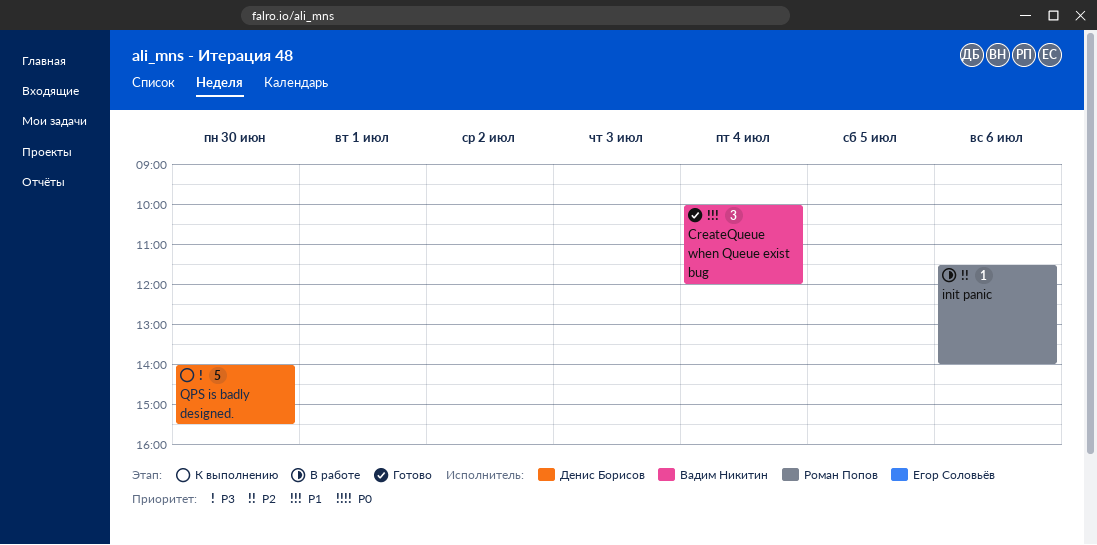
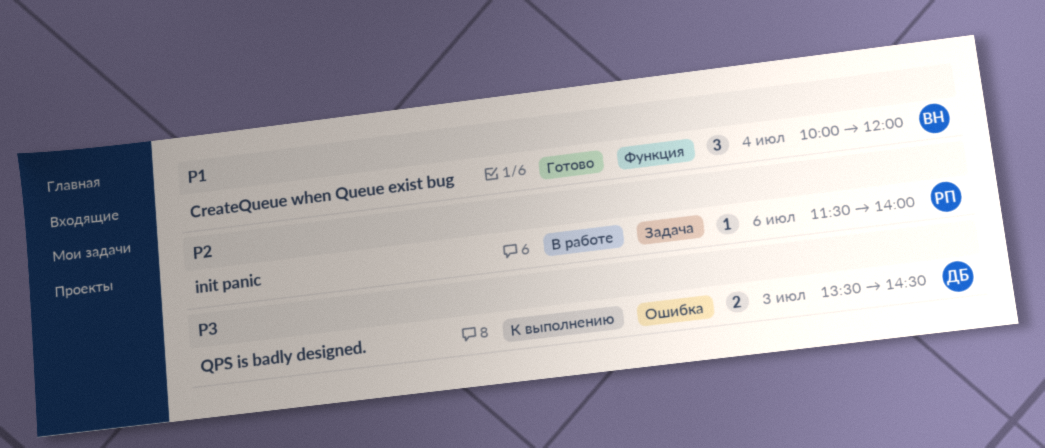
QPS is badly designed., estimate: 5 -> 2
QPS is badly designed., day: Jun 30 -> Jul 3
QPS is badly designed., begins: 14:00 -> 13:30
QPS is badly designed., ends: 15:30 -> 14:30

